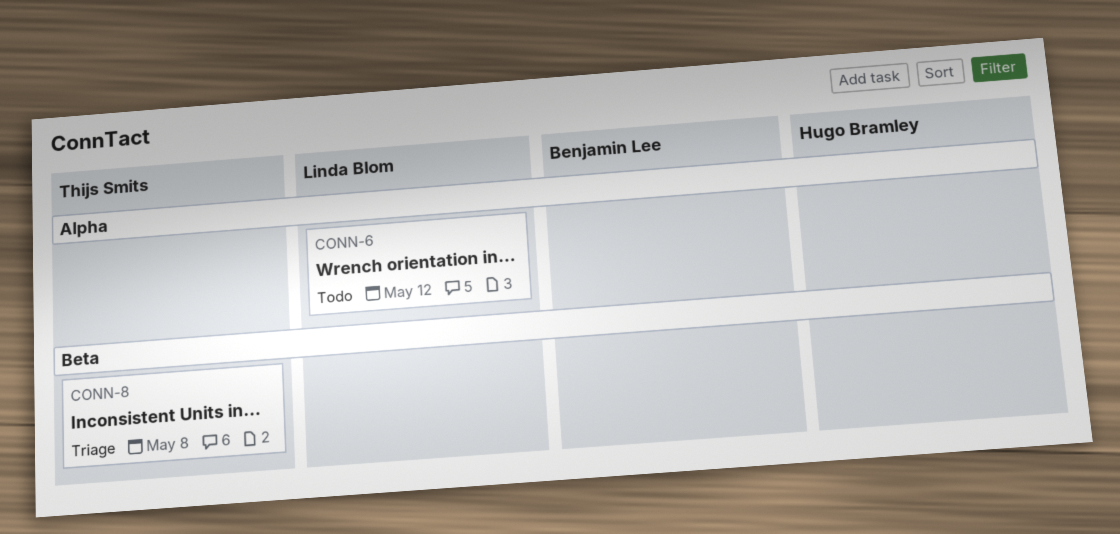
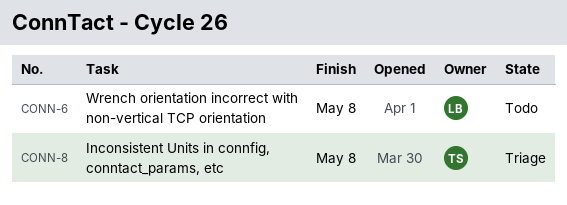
CONN-6, due: May 12 -> May 8

